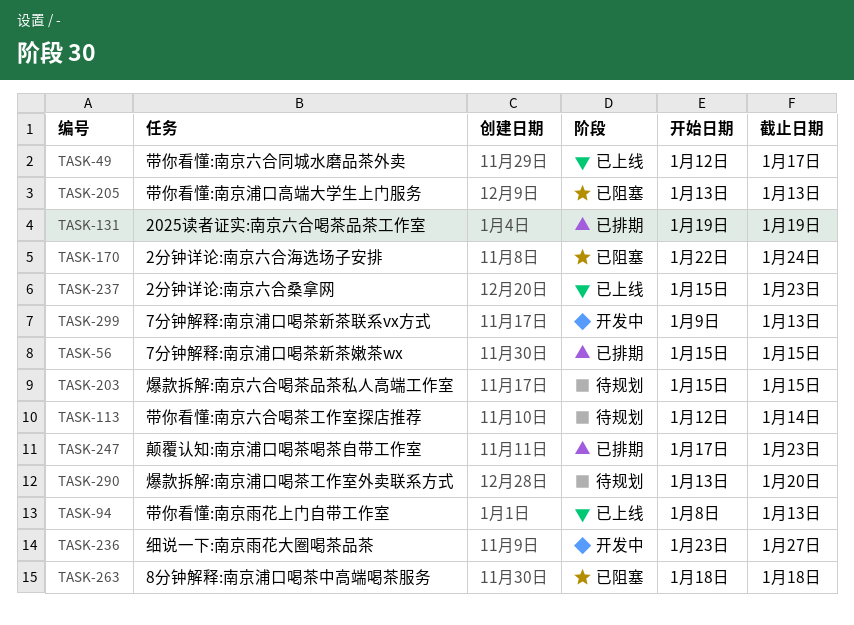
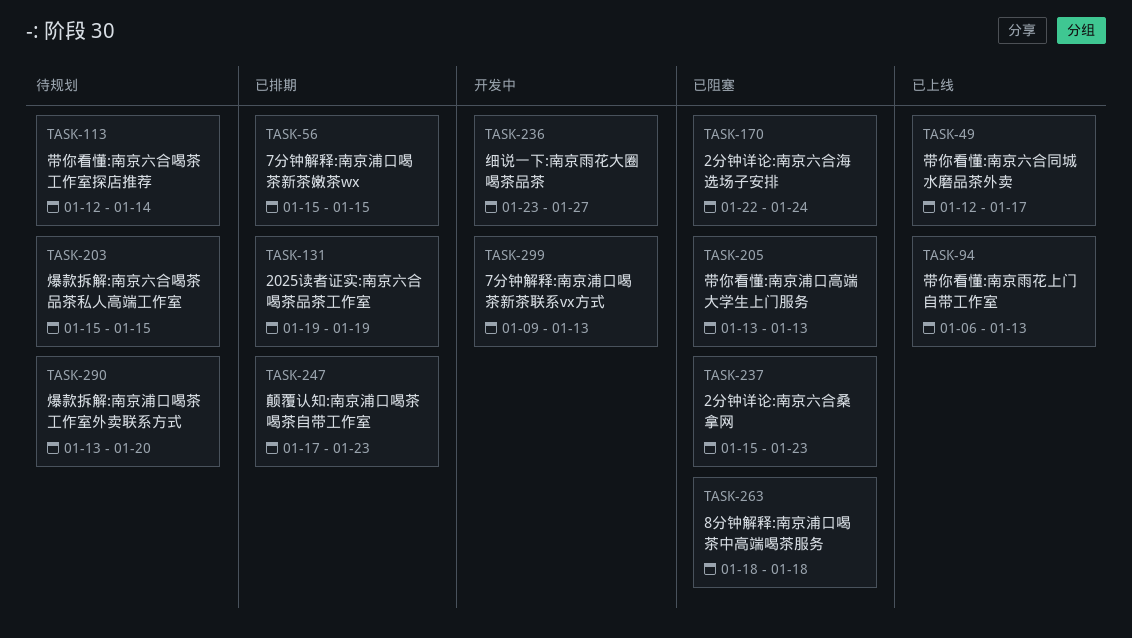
TASK-94, start: Jan 8 -> Jan 6
TASK-237, status: 已上线 -> 已阻塞

